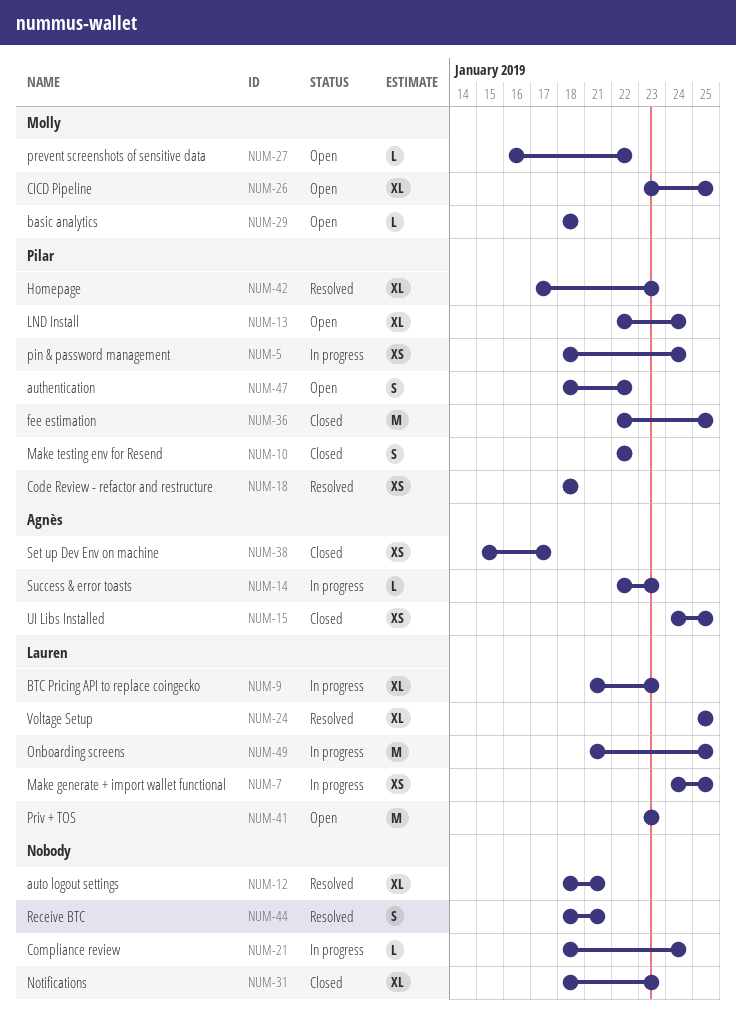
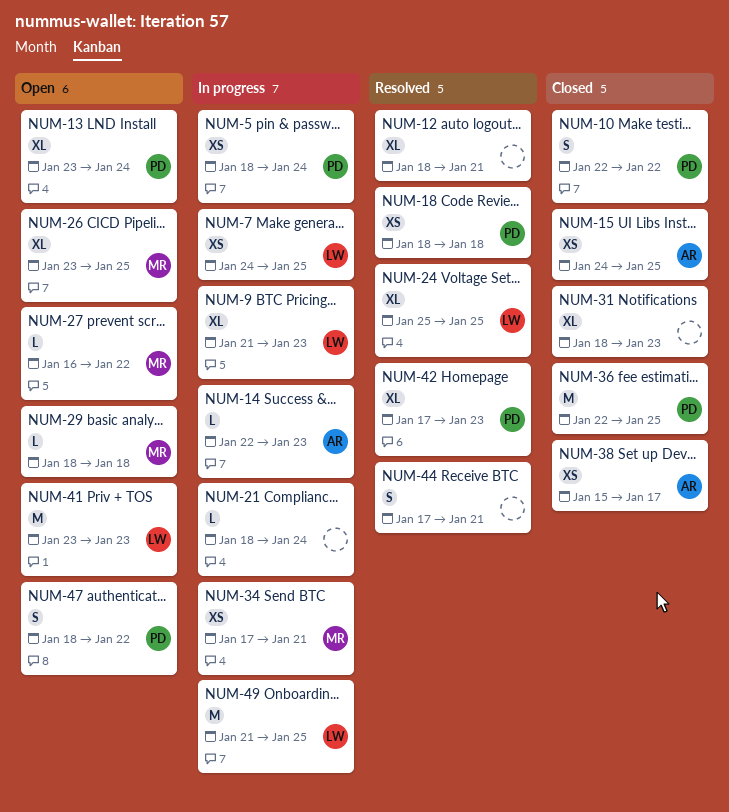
NUM-13, start: Jan 22 -> Jan 23
NUM-34: none -> present
NUM-44, start: Jan 18 -> Jan 17

